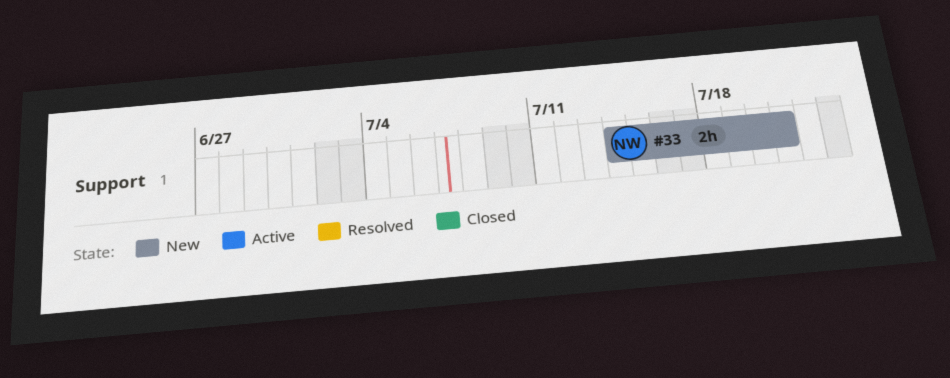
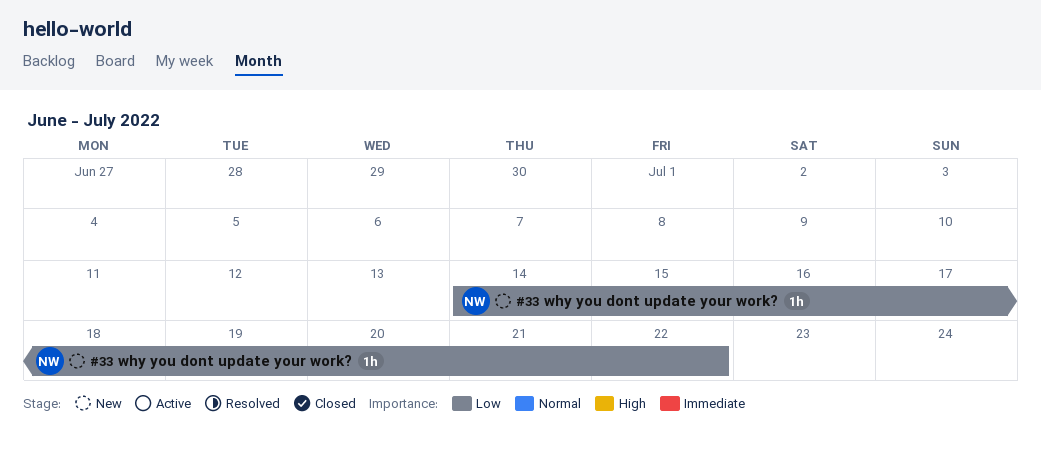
#33, estimate: 2h -> 1h
#33, due: Jul 21 -> Jul 22

